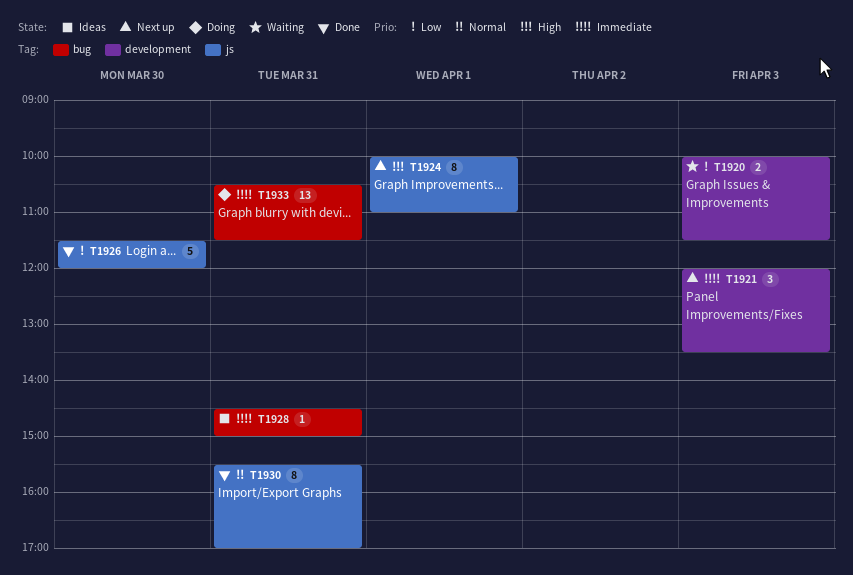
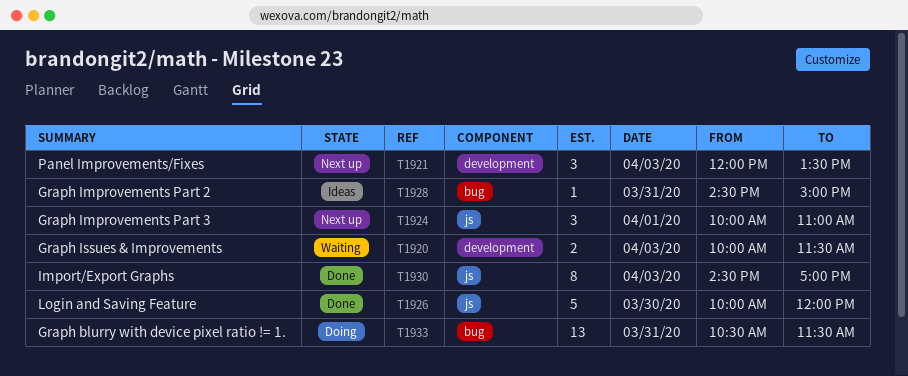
T1924, estimate: 8 -> 3
T1926, begins: 11:30 -> 10:00
T1930, day: Mar 31 -> Apr 3
T1930, begins: 15:30 -> 14:30

